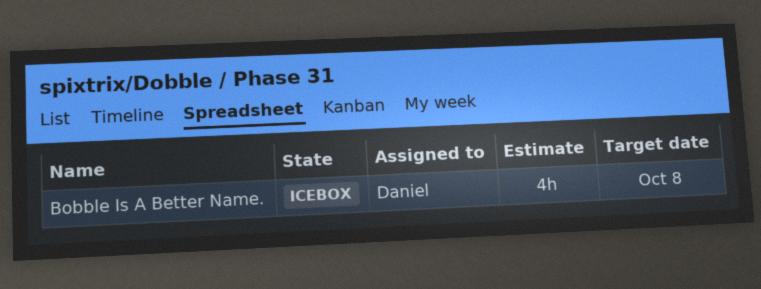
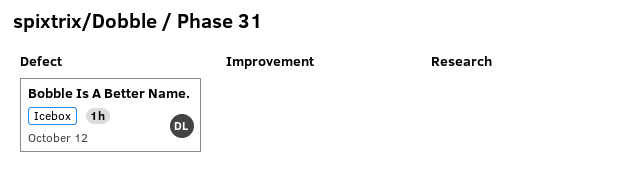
Bobble Is A Better Name., estimate: 4h -> 1h
Bobble Is A Better Name., due: Oct 8 -> Oct 12

